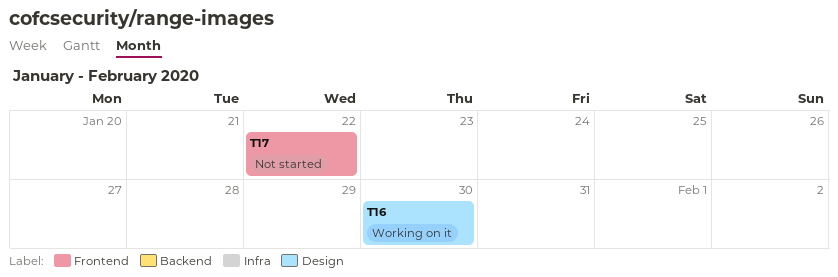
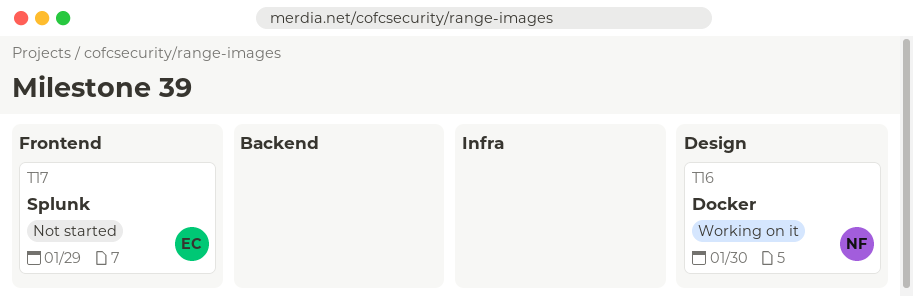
T17, due: Jan 22 -> Jan 29

